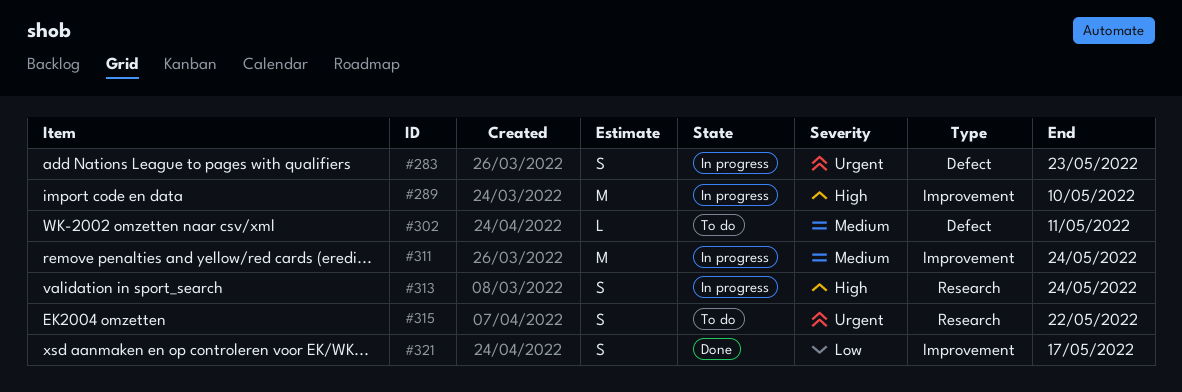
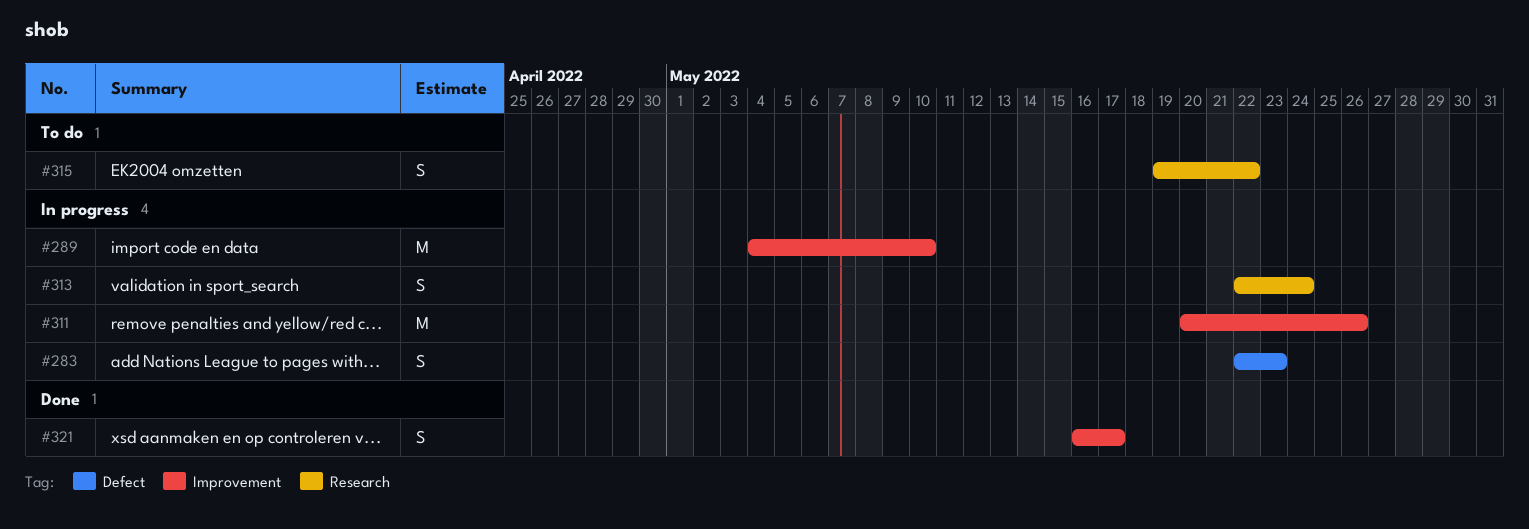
#302: present -> none
#311, due: May 24 -> May 26

